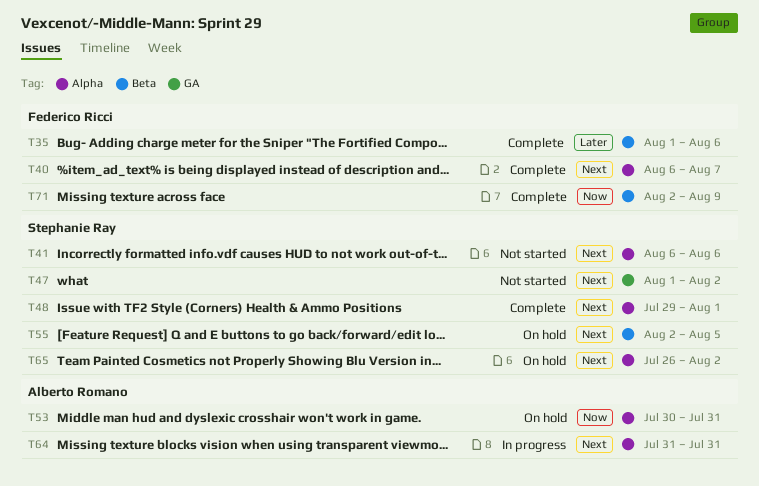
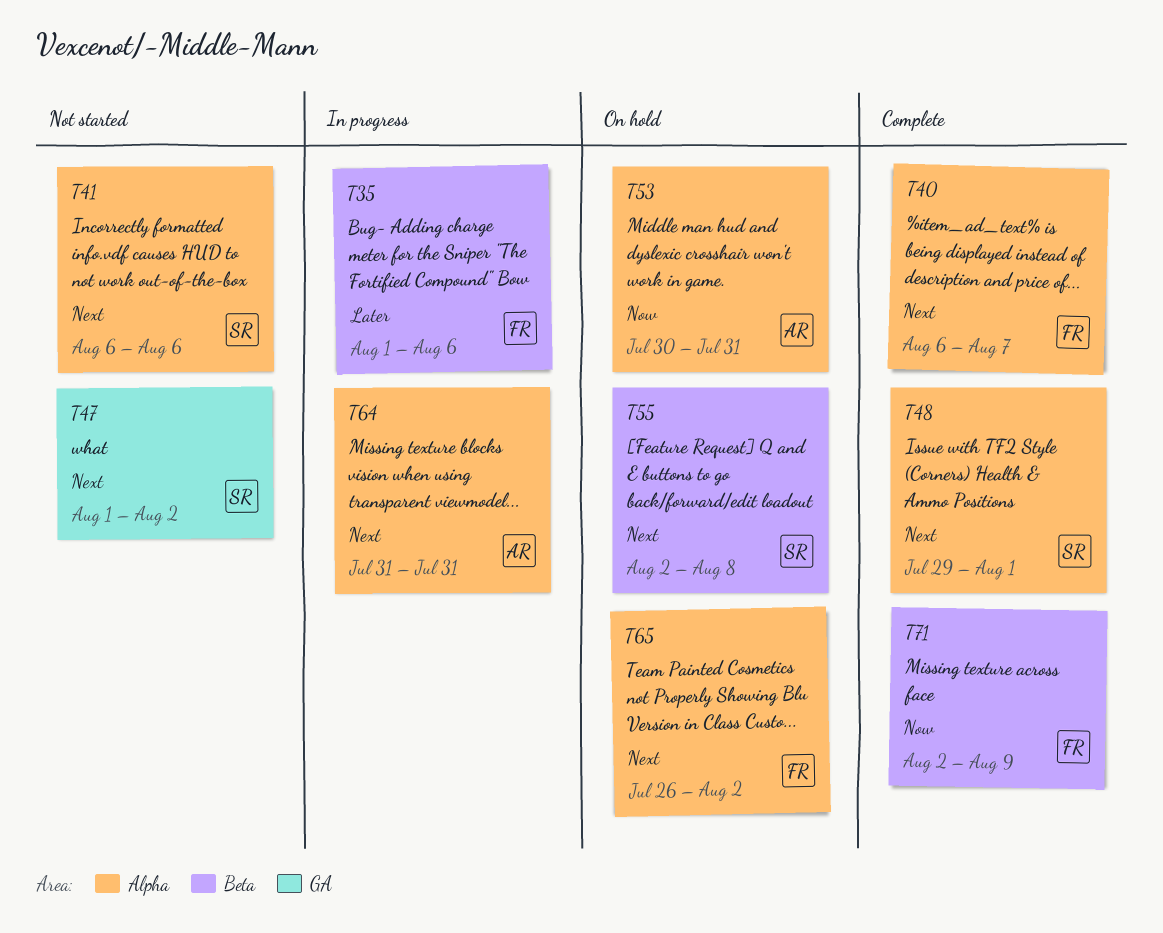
T35, status: Complete -> In progress
T55, due: Aug 5 -> Aug 8
T65, owner: Stephanie Ray -> Federico Ricci

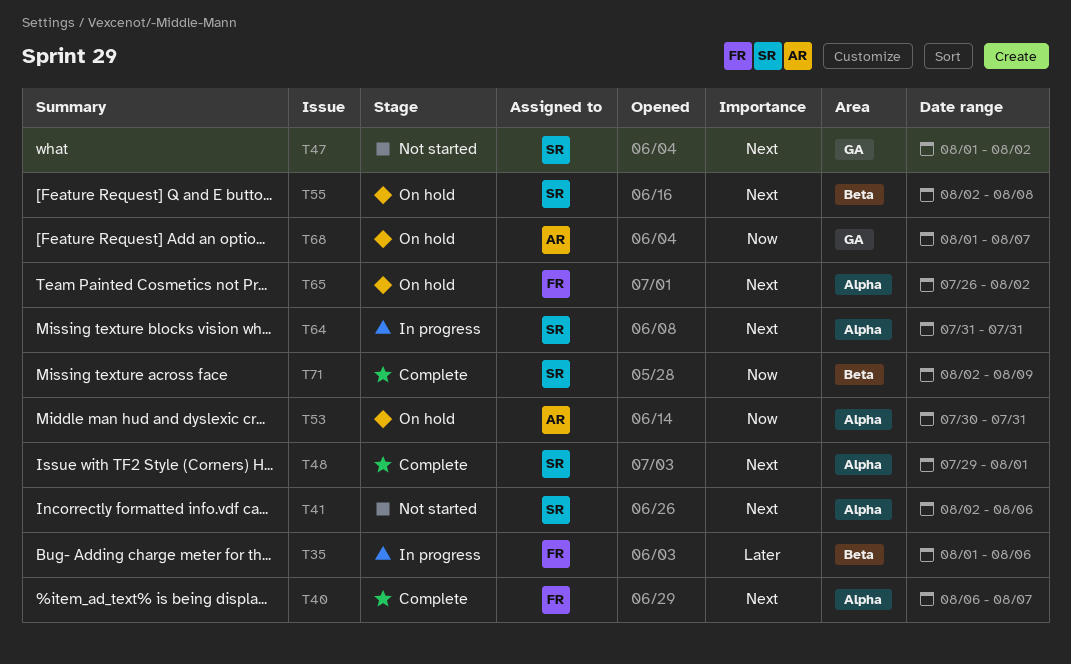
T41, start: Aug 6 -> Aug 2
T64, owner: AR -> SR
T68: none -> present
T71, owner: FR -> SR

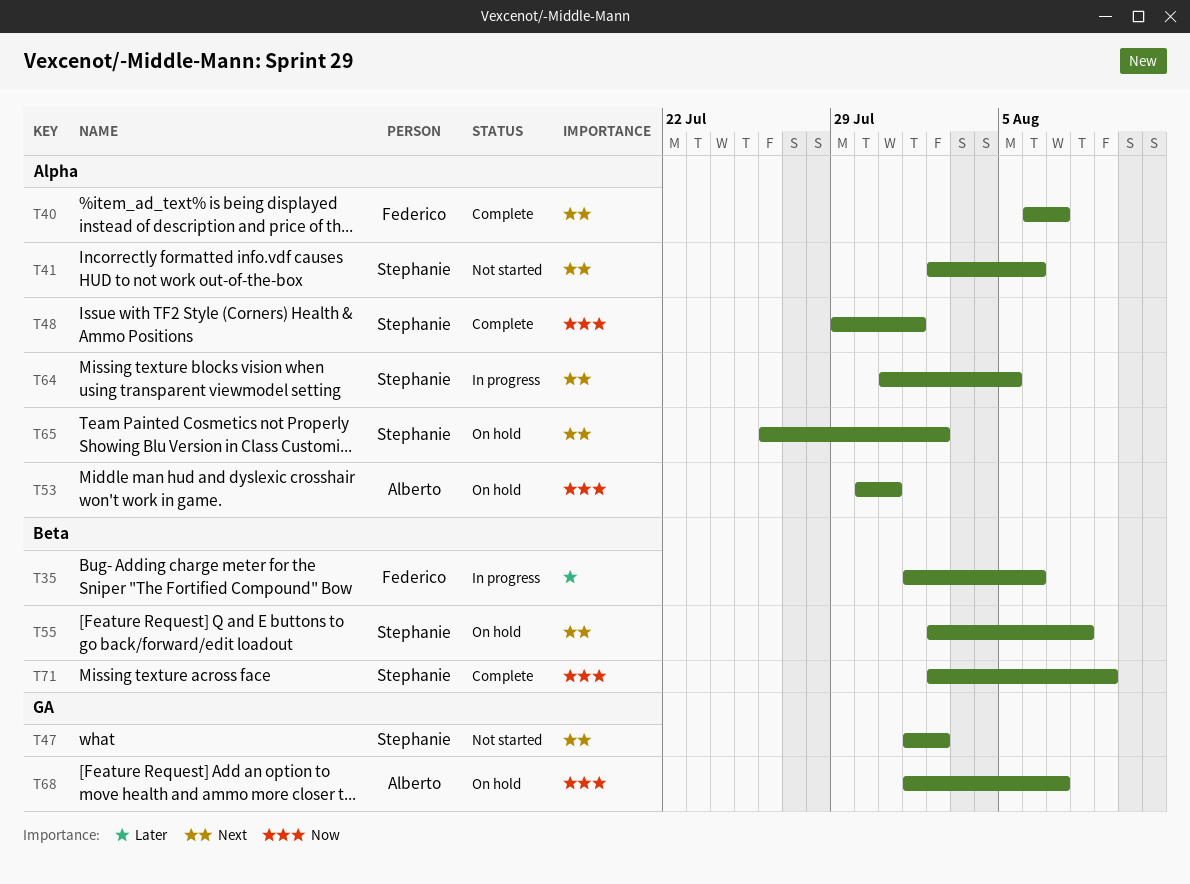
T48, priority: Next -> Now
T64, due: Jul 31 -> Aug 5
T65, owner: Federico -> Stephanie

